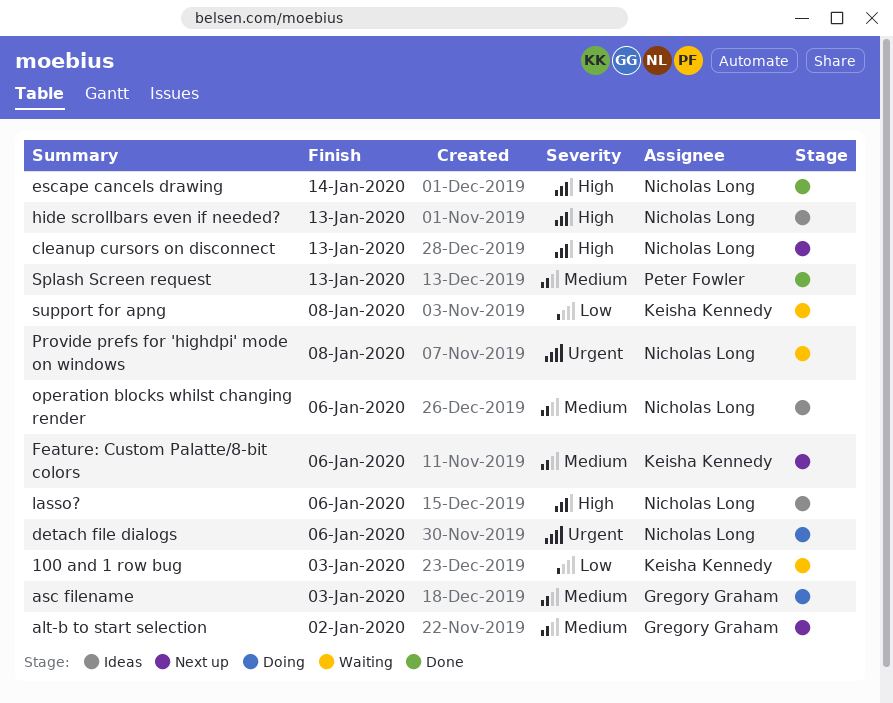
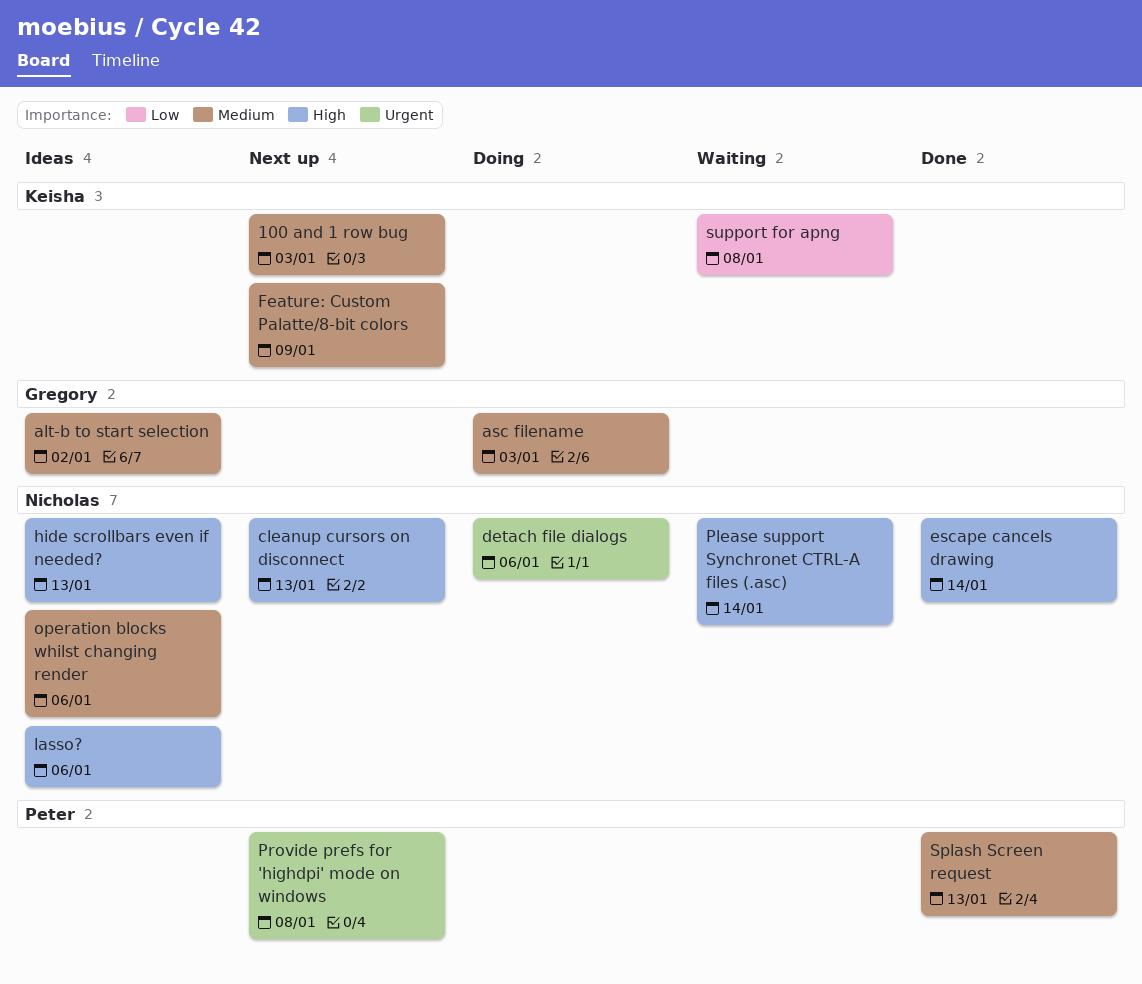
100 and 1 row bug, status: Waiting -> Next up
100 and 1 row bug, priority: Low -> Medium
alt-b to start selection, status: Next up -> Ideas
Feature: Custom Palatte/8-bit colors, due: Jan 6 -> Jan 9
Please support Synchronet CTRL-A files (.asc): none -> present
Provide prefs for 'highdpi' mode on windows, status: Waiting -> Next up
Provide prefs for 'highdpi' mode on windows, owner: Nicholas Long -> Peter Fowler

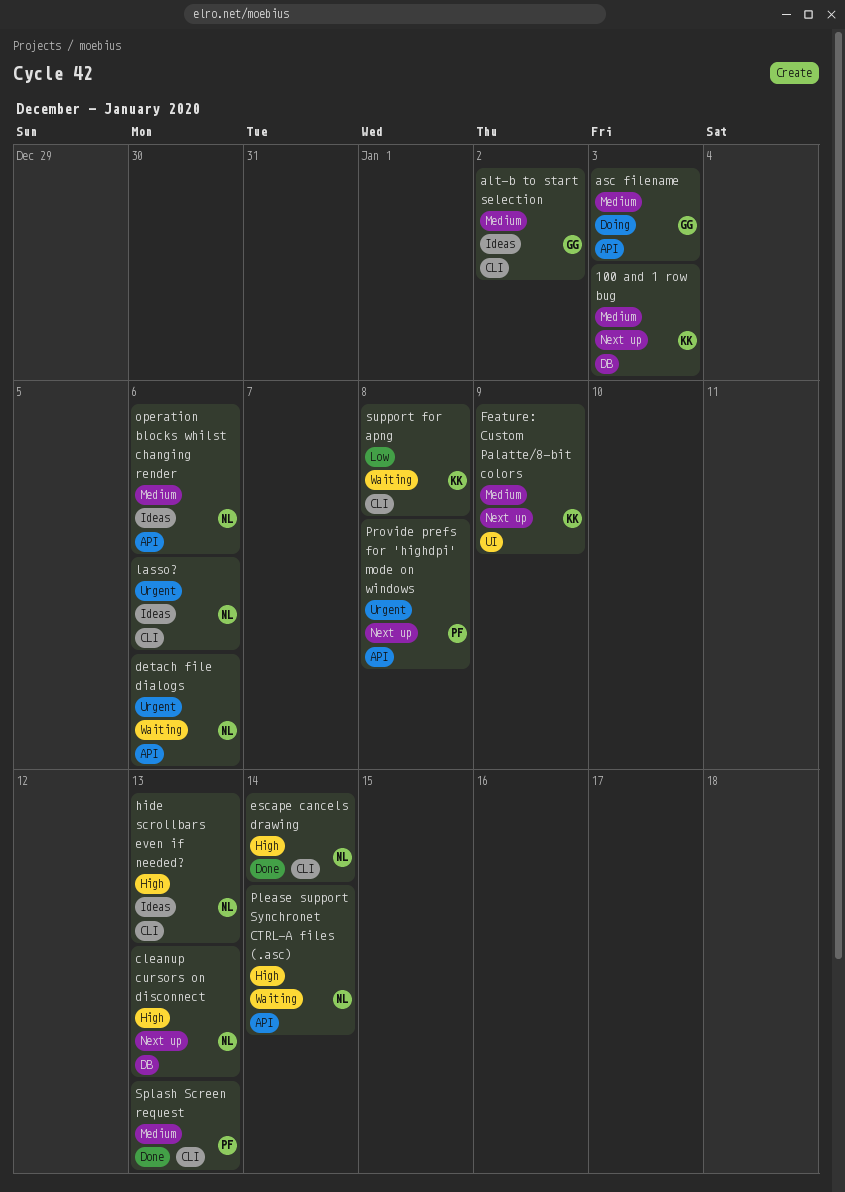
detach file dialogs, status: Doing -> Waiting
lasso?, priority: High -> Urgent

